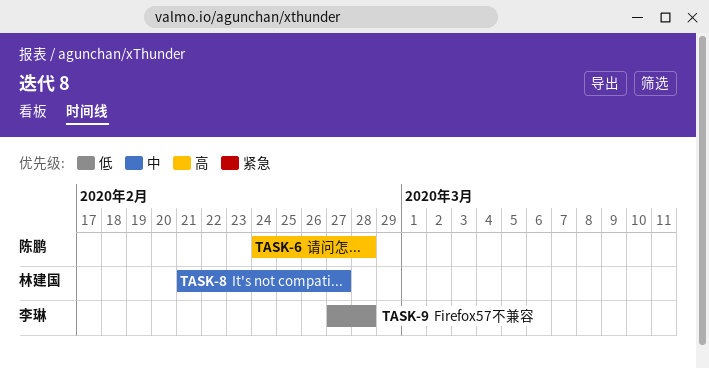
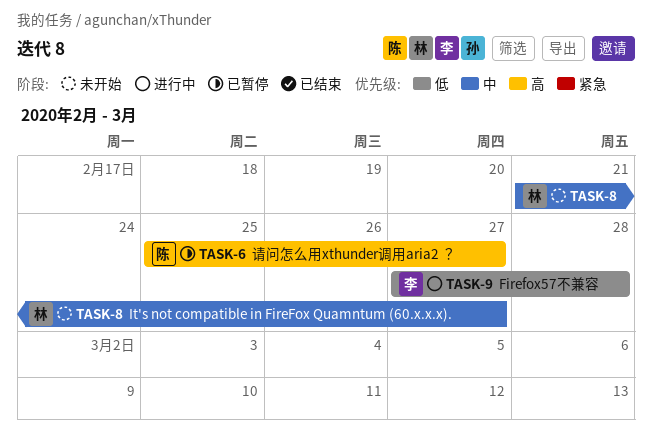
TASK-6, start: Feb 24 -> Feb 25
TASK-6, due: Feb 28 -> Feb 27

